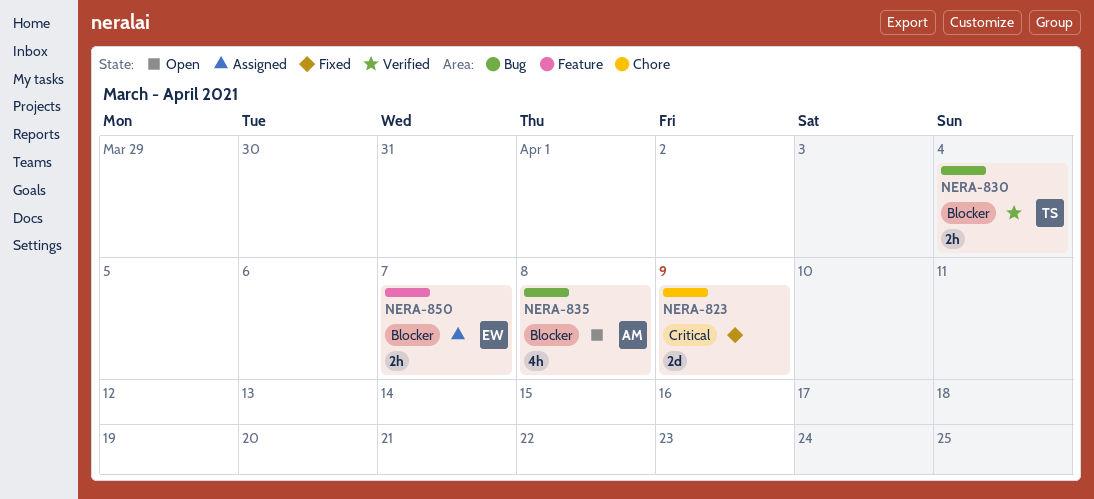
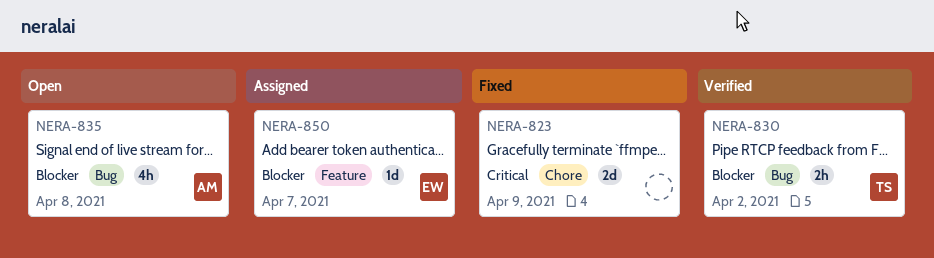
NERA-830, due: Apr 4 -> Apr 2
NERA-850, estimate: 2h -> 1d

